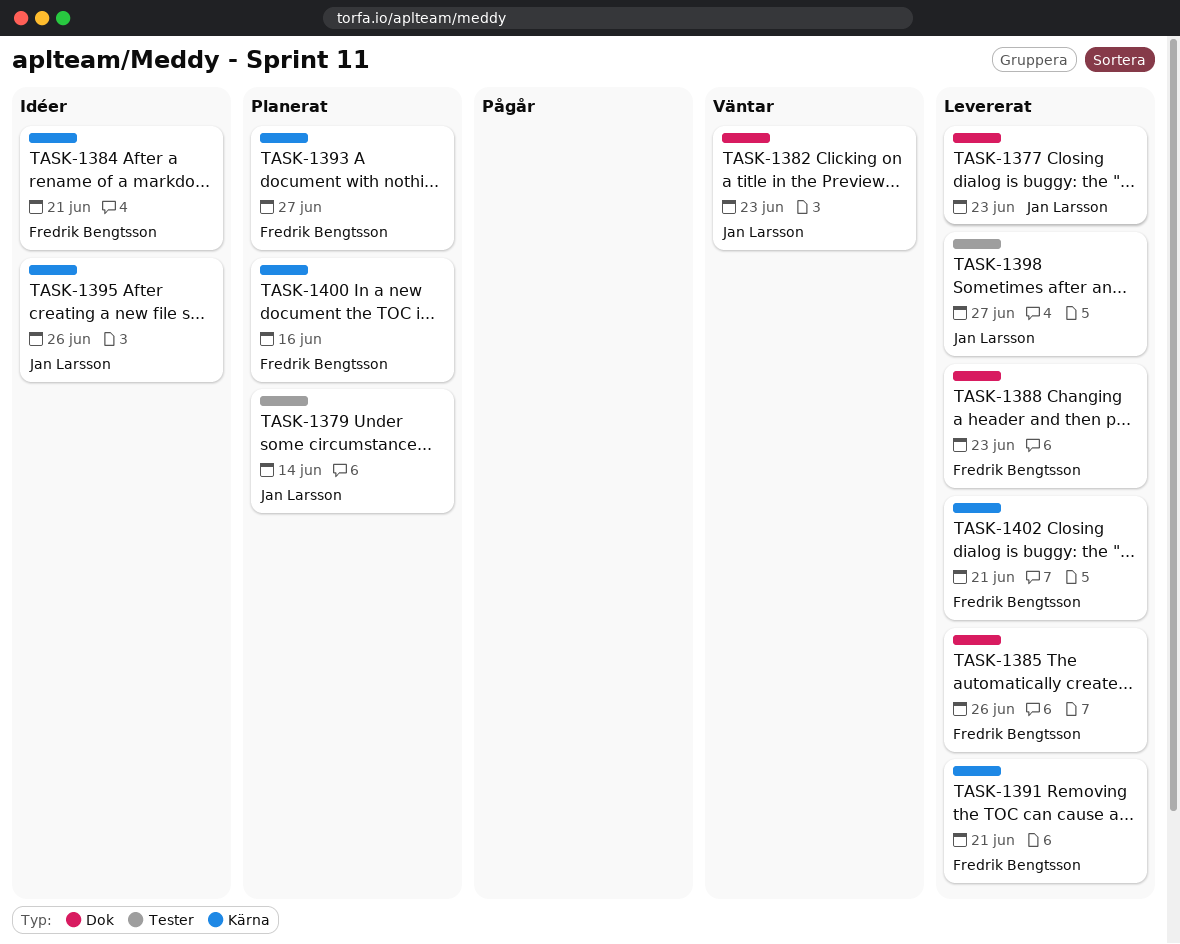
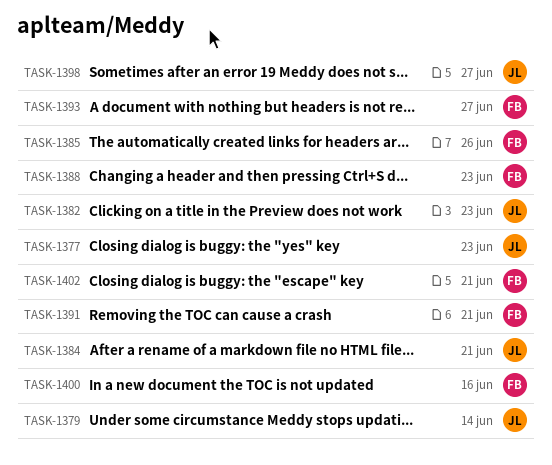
TASK-1384, owner: Fredrik Bengtsson -> Jan Larsson
TASK-1395: present -> none

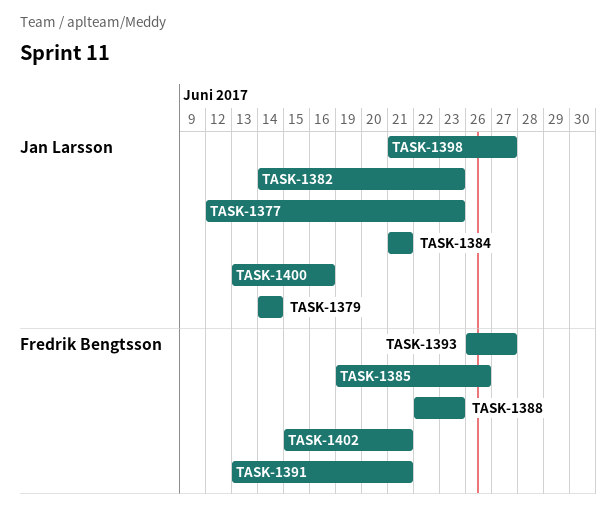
TASK-1400, owner: Fredrik Bengtsson -> Jan Larsson

